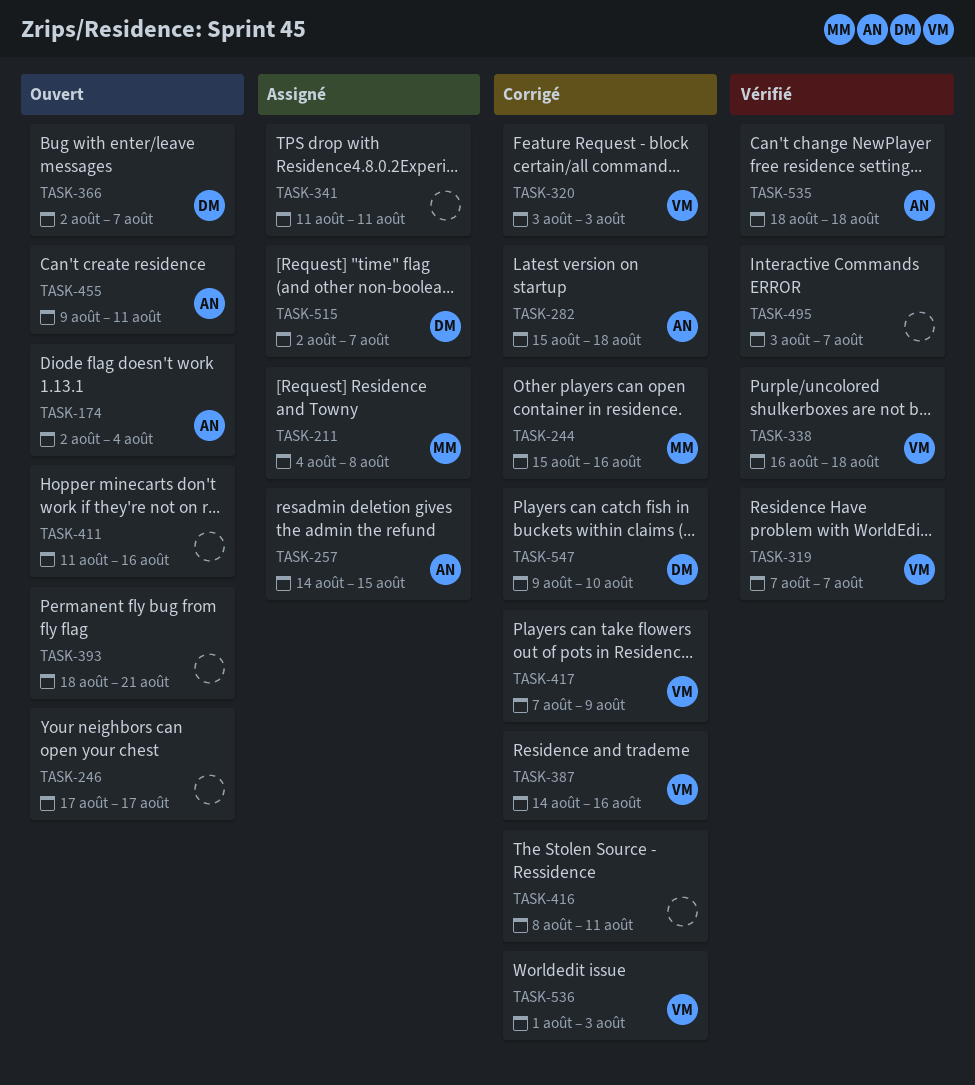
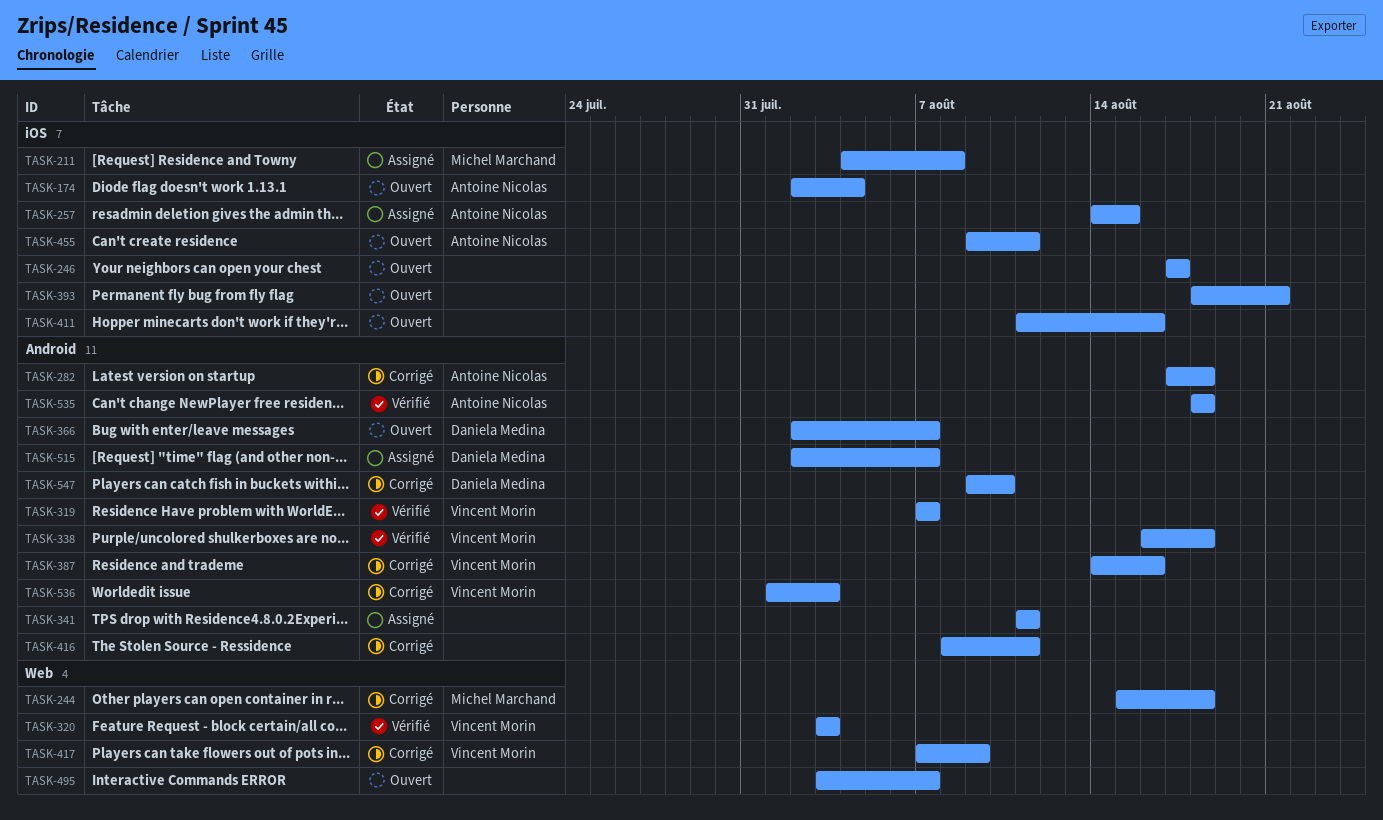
TASK-244, due: Aug 16 -> Aug 18
TASK-282, start: Aug 15 -> Aug 17
TASK-320, status: Corrigé -> Vérifié
TASK-495, status: Vérifié -> Ouvert

